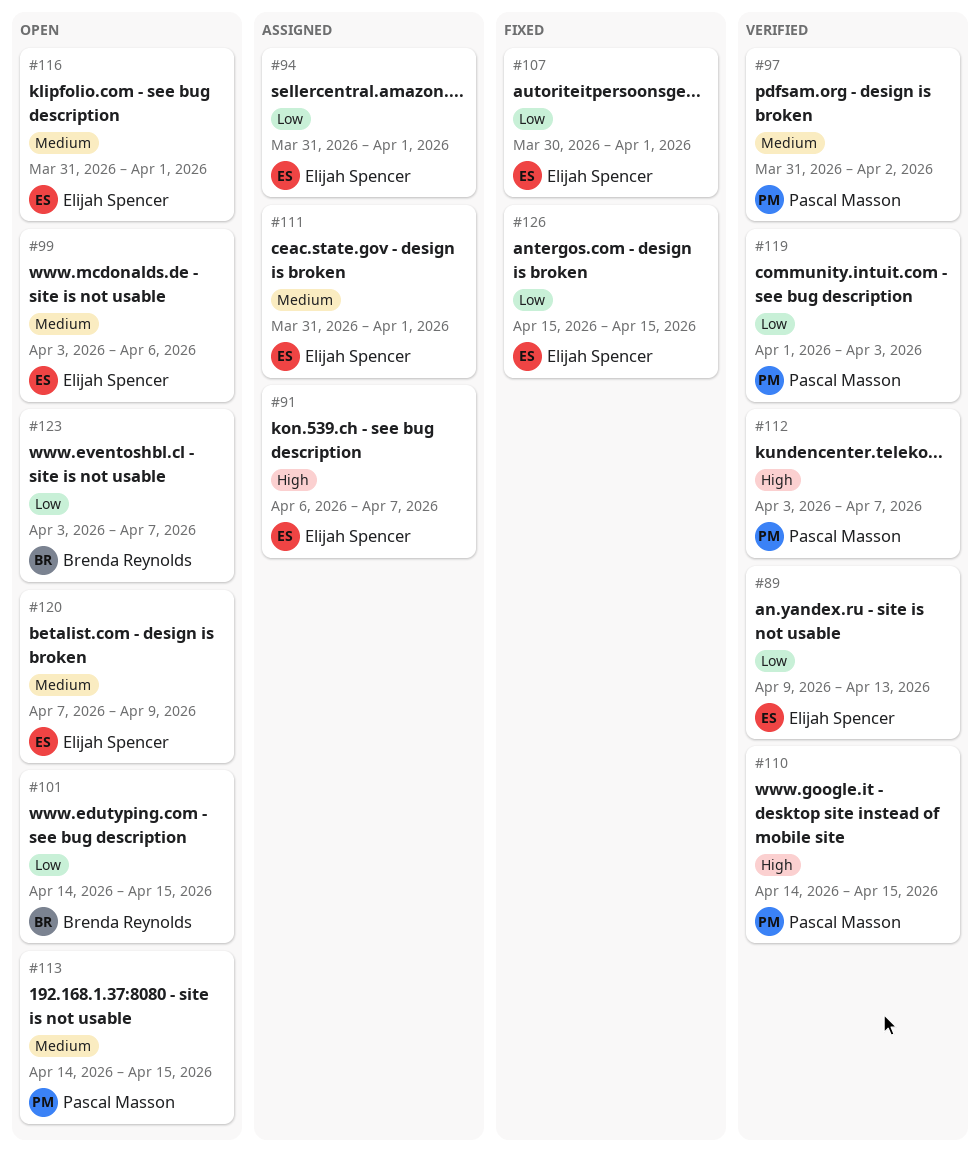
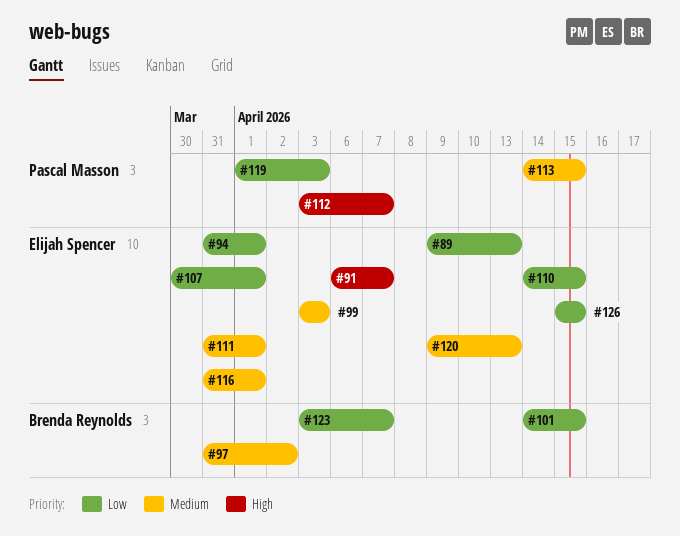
#97, owner: Pascal Masson -> Brenda Reynolds
#99, due: Apr 6 -> Apr 3
#110, owner: Pascal Masson -> Elijah Spencer
#110, priority: High -> Low
#120, start: Apr 7 -> Apr 9
#120, due: Apr 9 -> Apr 13

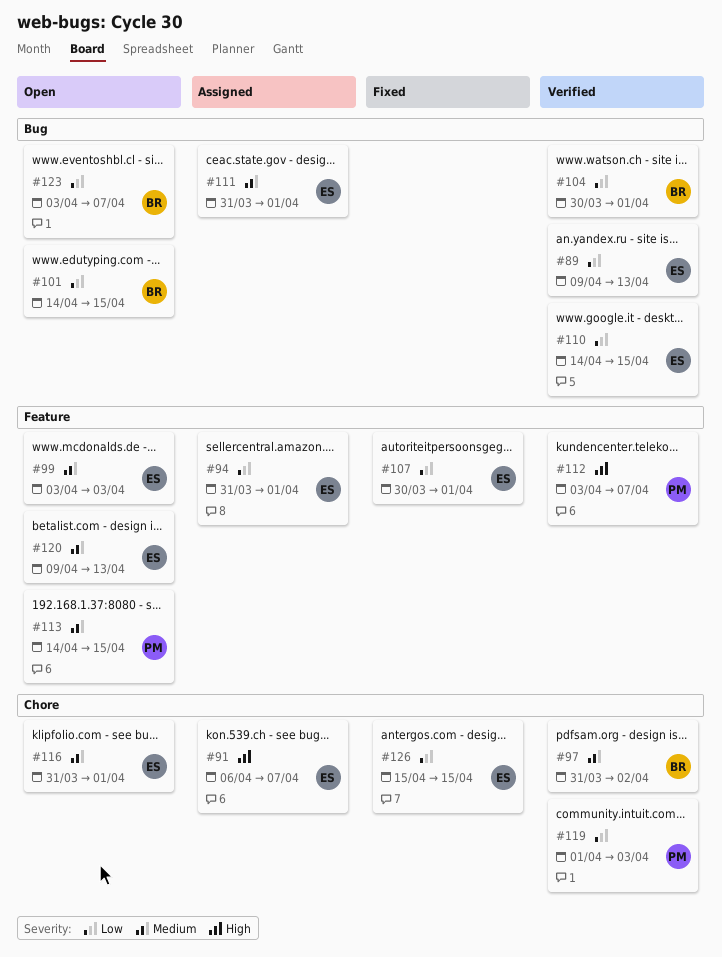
#104: none -> present

